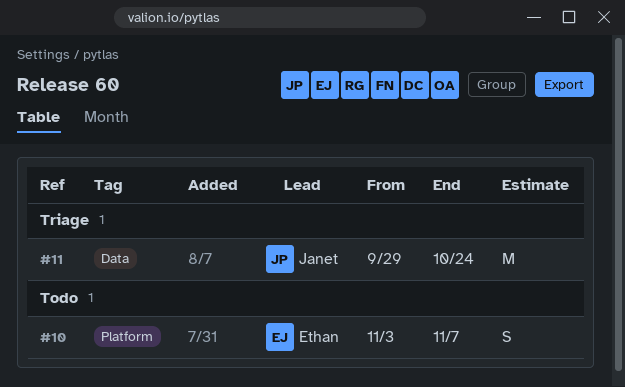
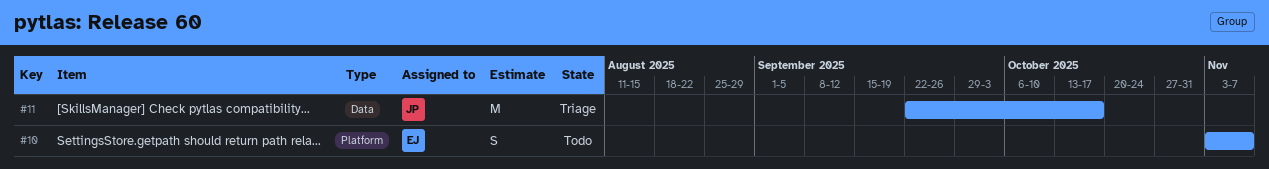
#11, start: Sep 29 -> Sep 22
#11, due: Oct 24 -> Oct 17

